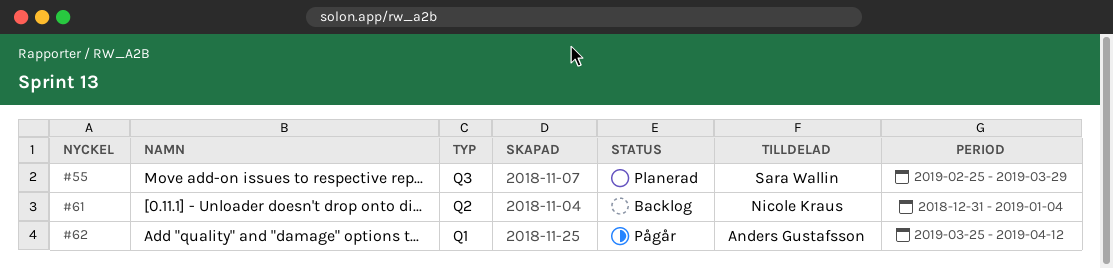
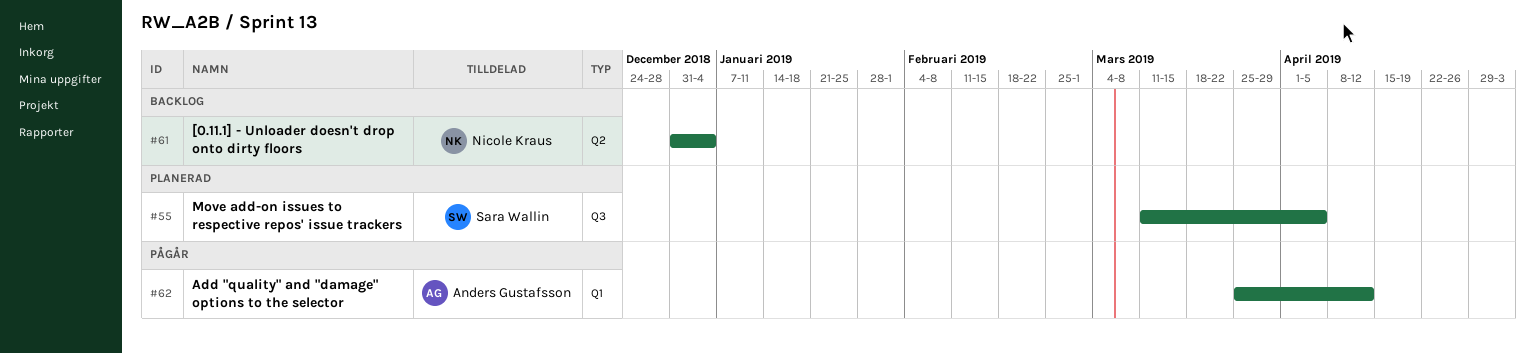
#55, start: Feb 25 -> Mar 11
#55, due: Mar 29 -> Apr 5

